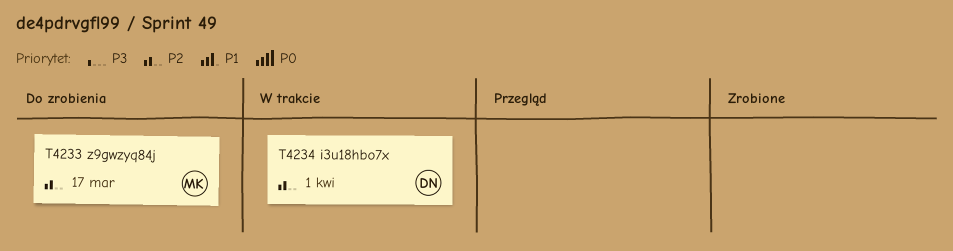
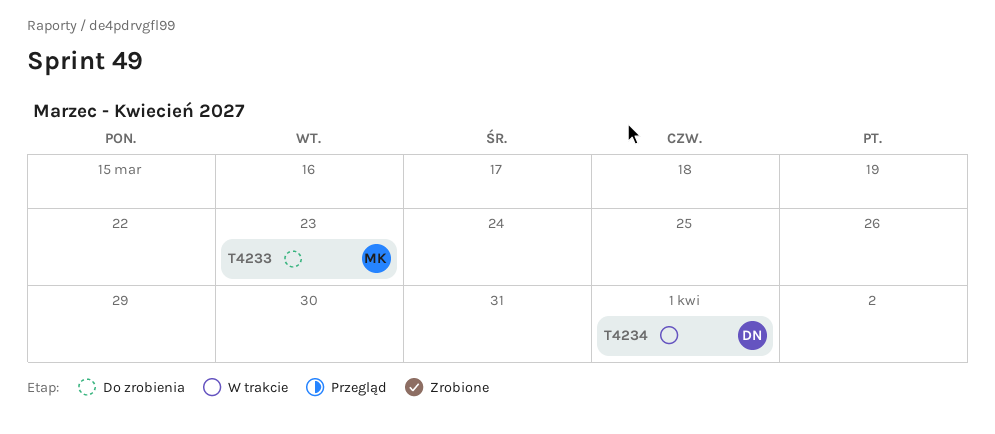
T4233, due: Mar 17 -> Mar 23

